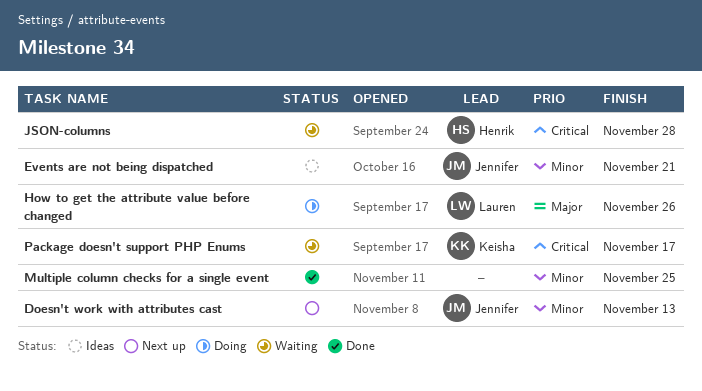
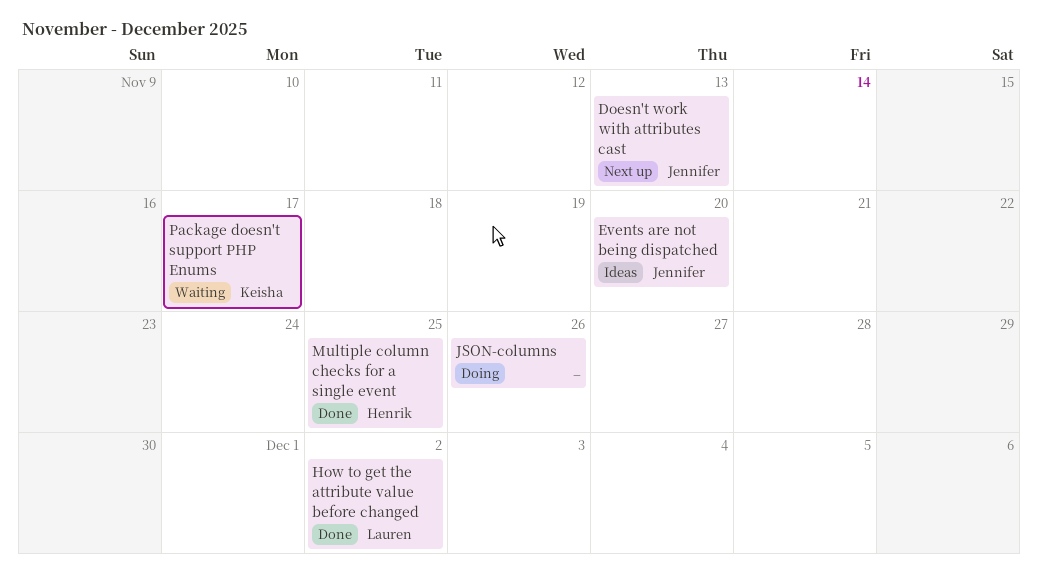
Events are not being dispatched, due: Nov 21 -> Nov 20
How to get the attribute value before changed, status: Doing -> Done
How to get the attribute value before changed, due: Nov 26 -> Dec 2
JSON-columns, status: Waiting -> Doing
JSON-columns, owner: Henrik -> none
JSON-columns, due: Nov 28 -> Nov 26
Multiple column checks for a single event, owner: none -> Henrik

